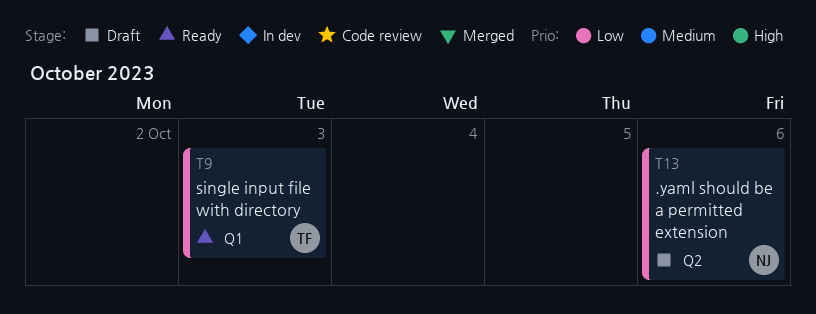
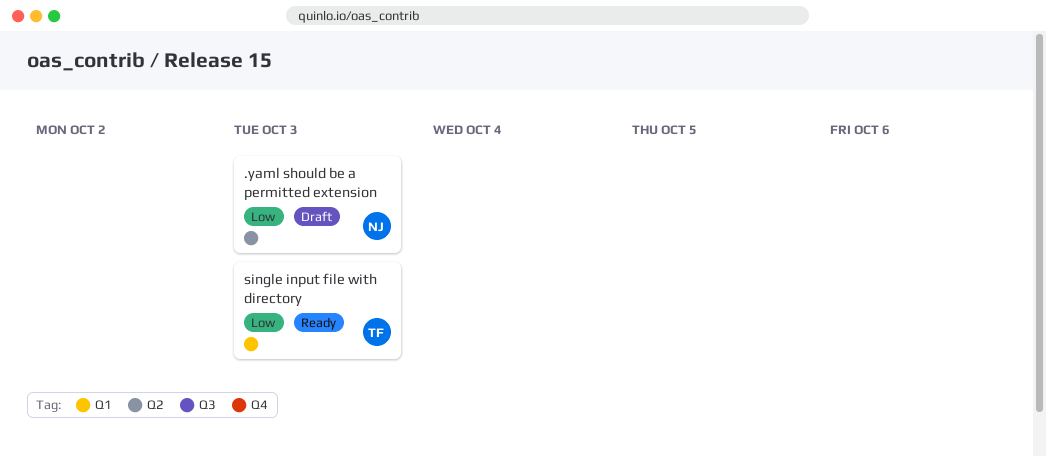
.yaml should be a permitted extension, due: Oct 6 -> Oct 3

